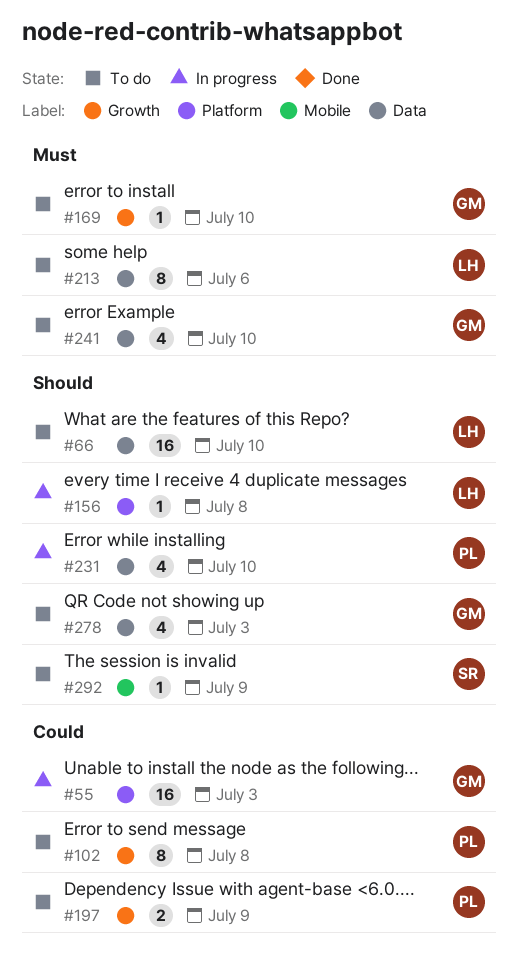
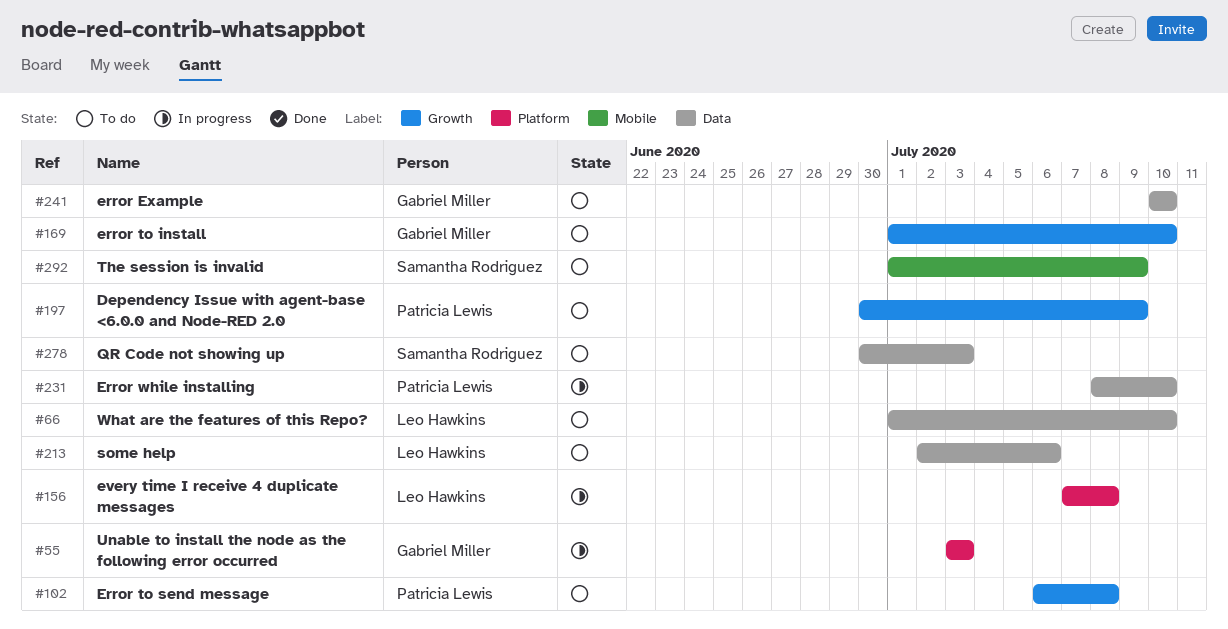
#278, owner: Gabriel Miller -> Samantha Rodriguez

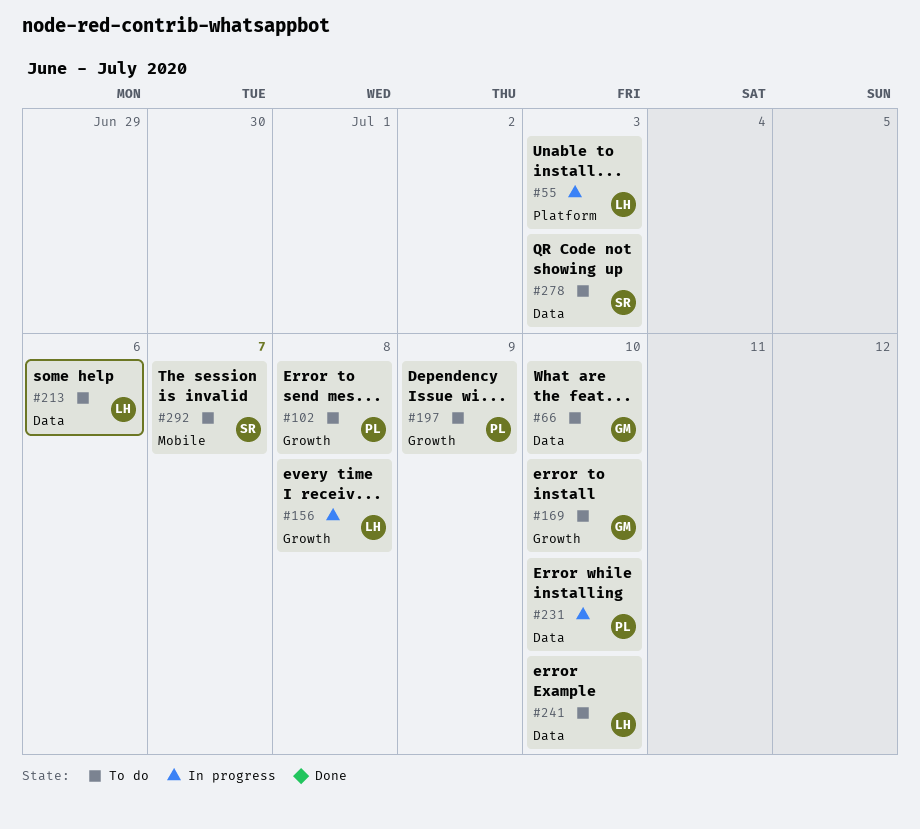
#55, owner: Gabriel Miller -> Leo Hawkins
#66, owner: Leo Hawkins -> Gabriel Miller
#156, label: Platform -> Growth
#241, owner: Gabriel Miller -> Leo Hawkins
#292, due: Jul 9 -> Jul 7

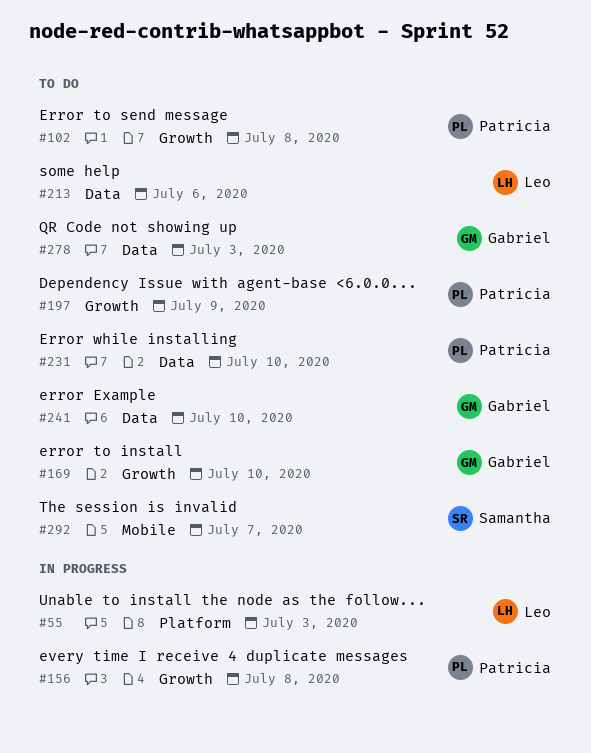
#66: present -> none
#156, owner: Leo -> Patricia
#231, status: In progress -> To do
#241, owner: Leo -> Gabriel
#278, owner: Samantha -> Gabriel

